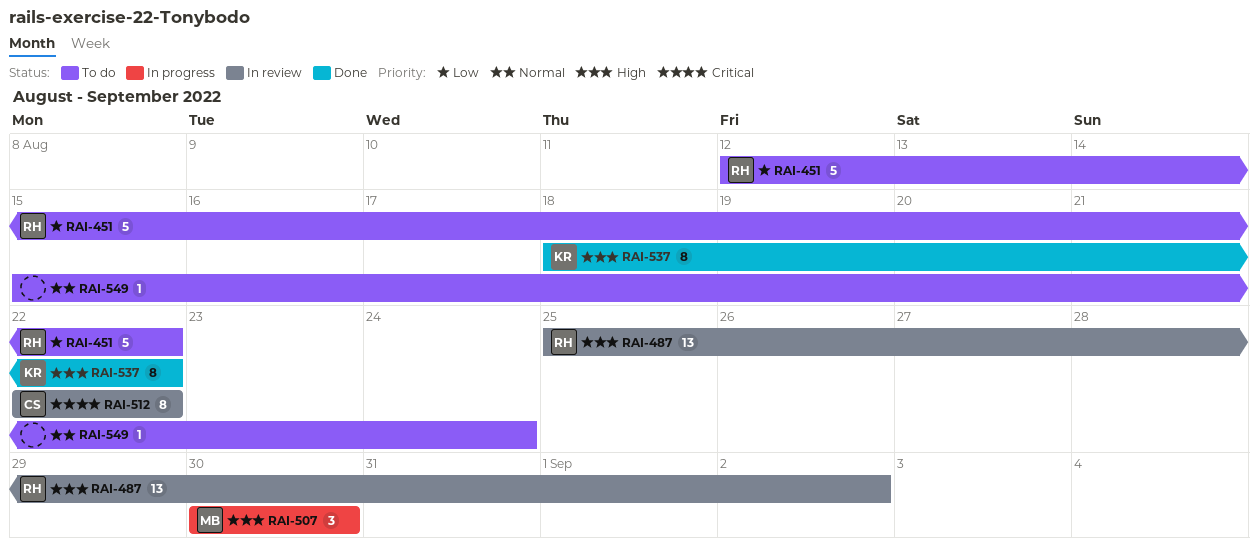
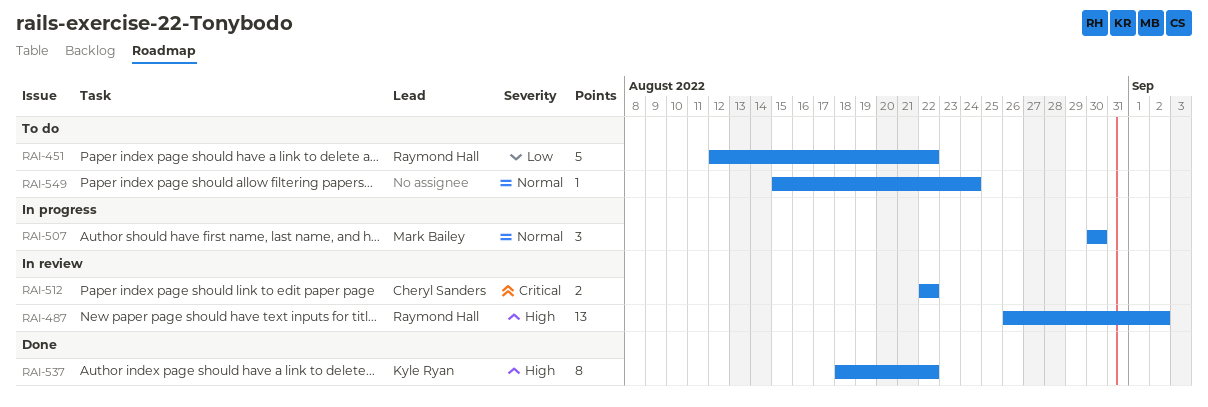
RAI-487, start: Aug 25 -> Aug 26
RAI-507, priority: High -> Normal
RAI-512, estimate: 8 -> 2

